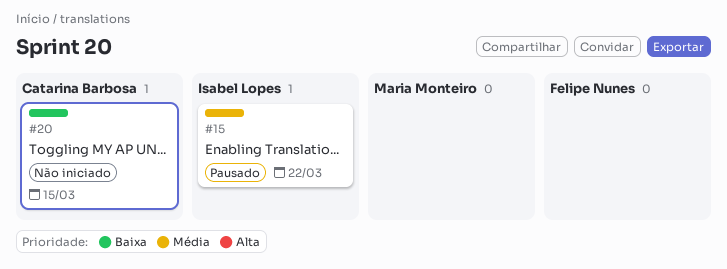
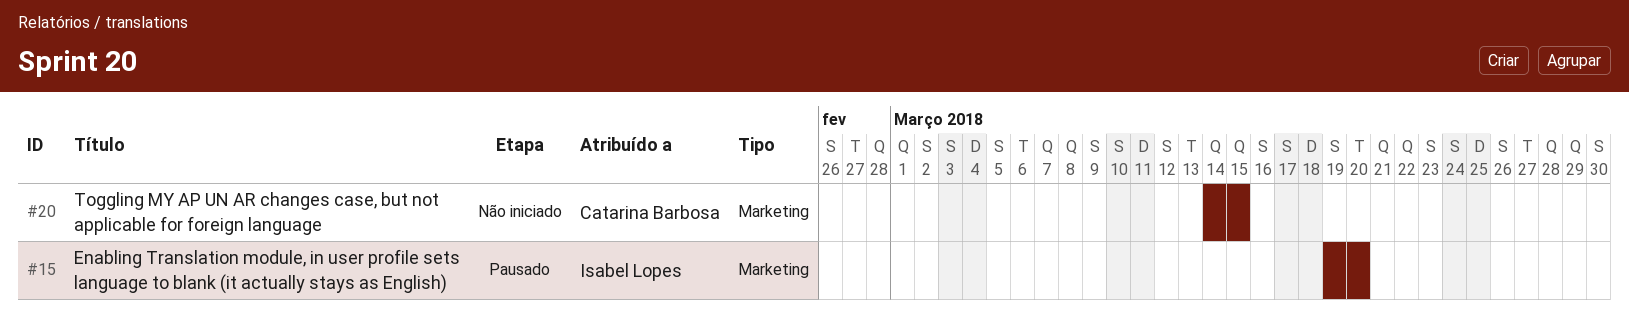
#15, due: Mar 22 -> Mar 20

